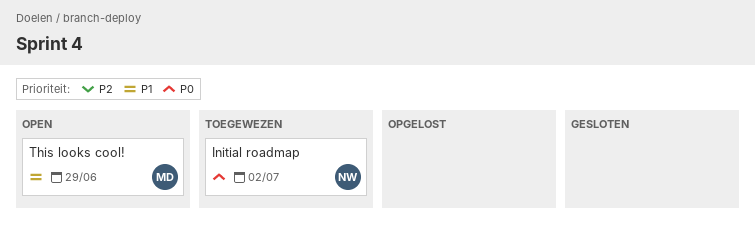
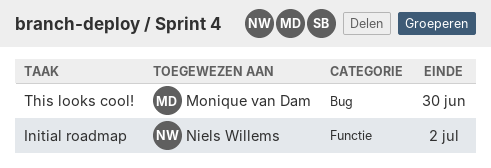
This looks cool!, due: Jun 29 -> Jun 30

